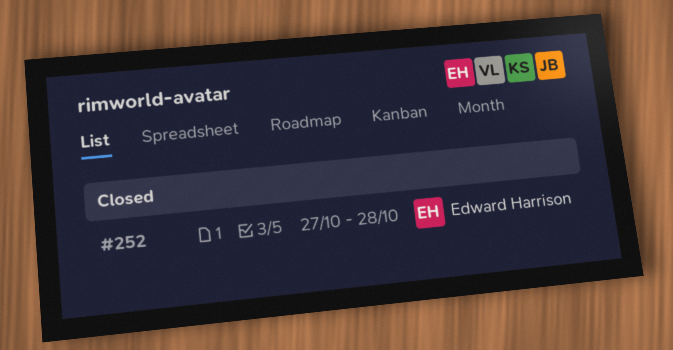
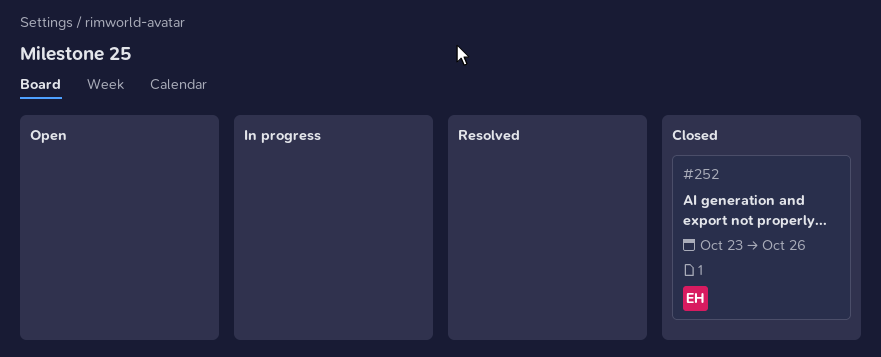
#252, start: Oct 27 -> Oct 23
#252, due: Oct 28 -> Oct 26

